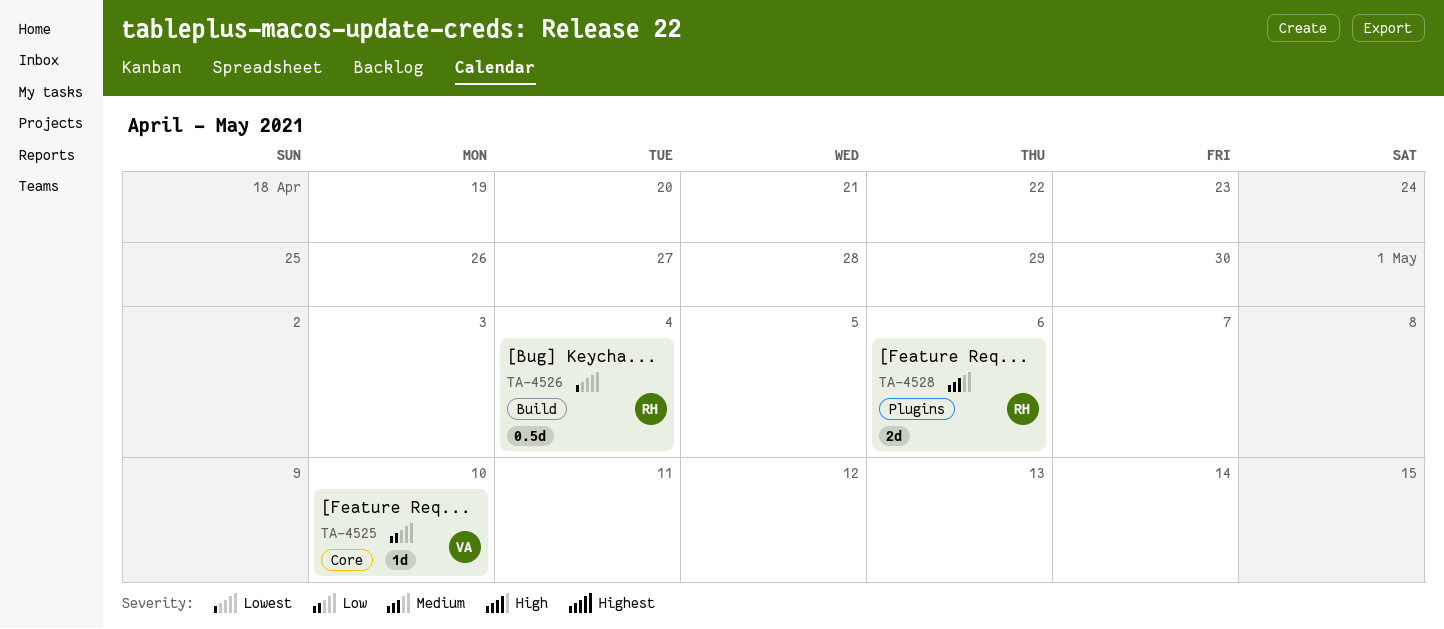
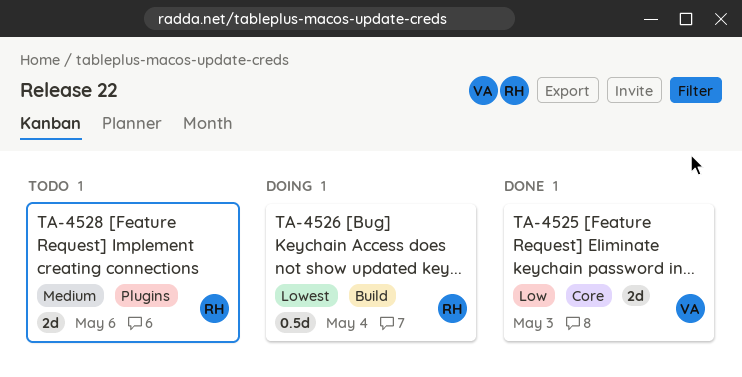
TA-4525, estimate: 1d -> 2d
TA-4525, due: May 10 -> May 3

